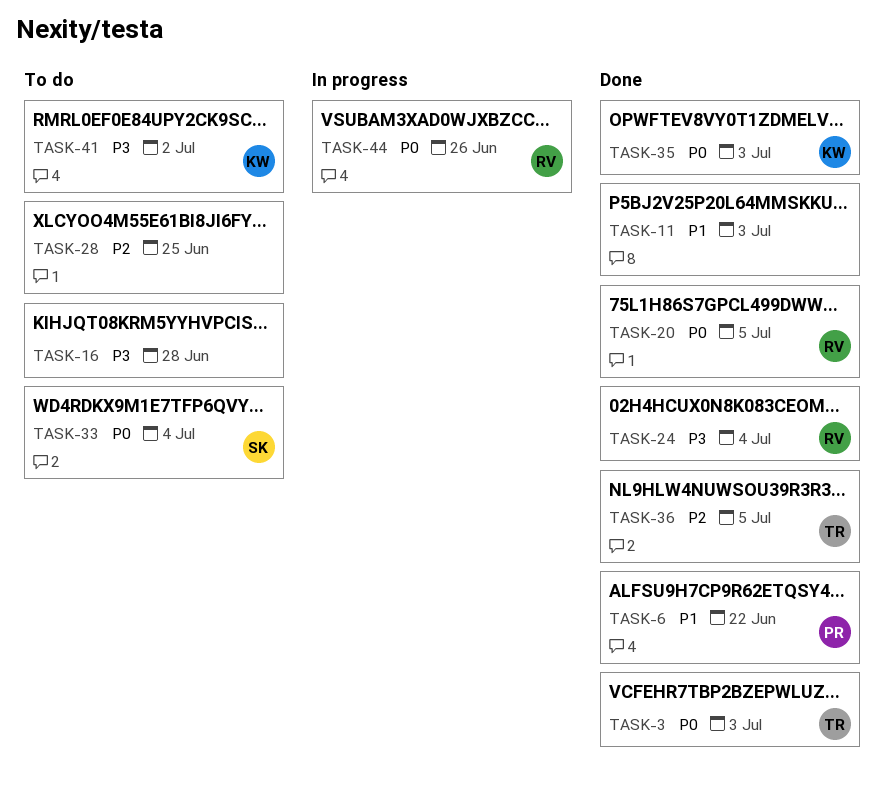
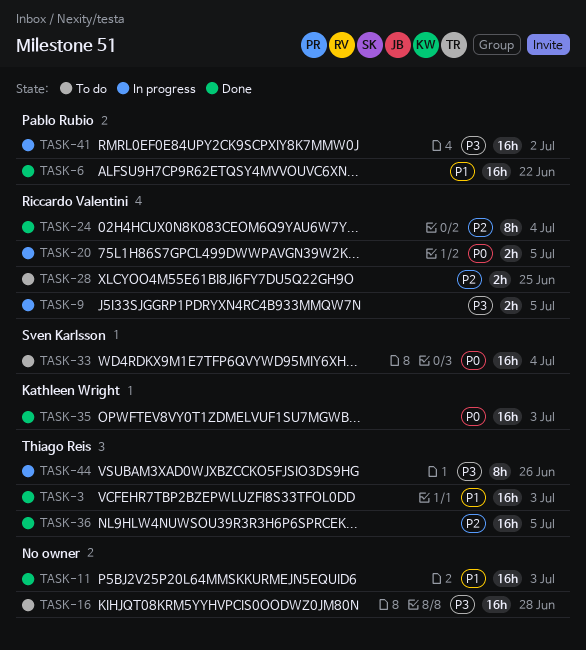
TASK-3, priority: P0 -> P1
TASK-9: none -> present
TASK-20, status: Done -> In progress
TASK-24, priority: P3 -> P2
TASK-28, owner: none -> Riccardo Valentini
TASK-41, status: To do -> In progress
TASK-41, owner: Kathleen Wright -> Pablo Rubio
TASK-44, owner: Riccardo Valentini -> Thiago Reis
TASK-44, priority: P0 -> P3

